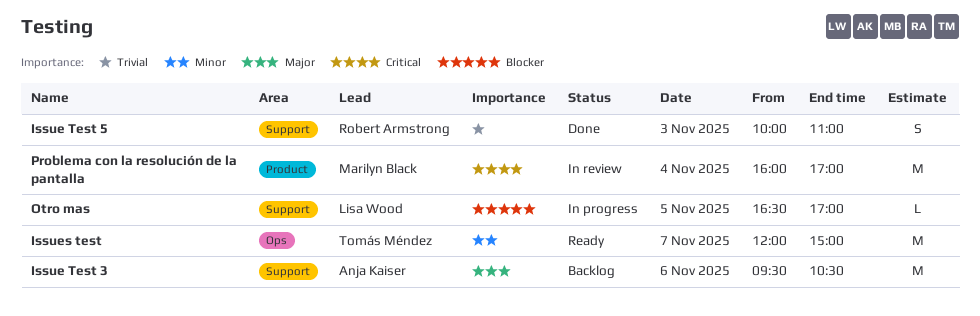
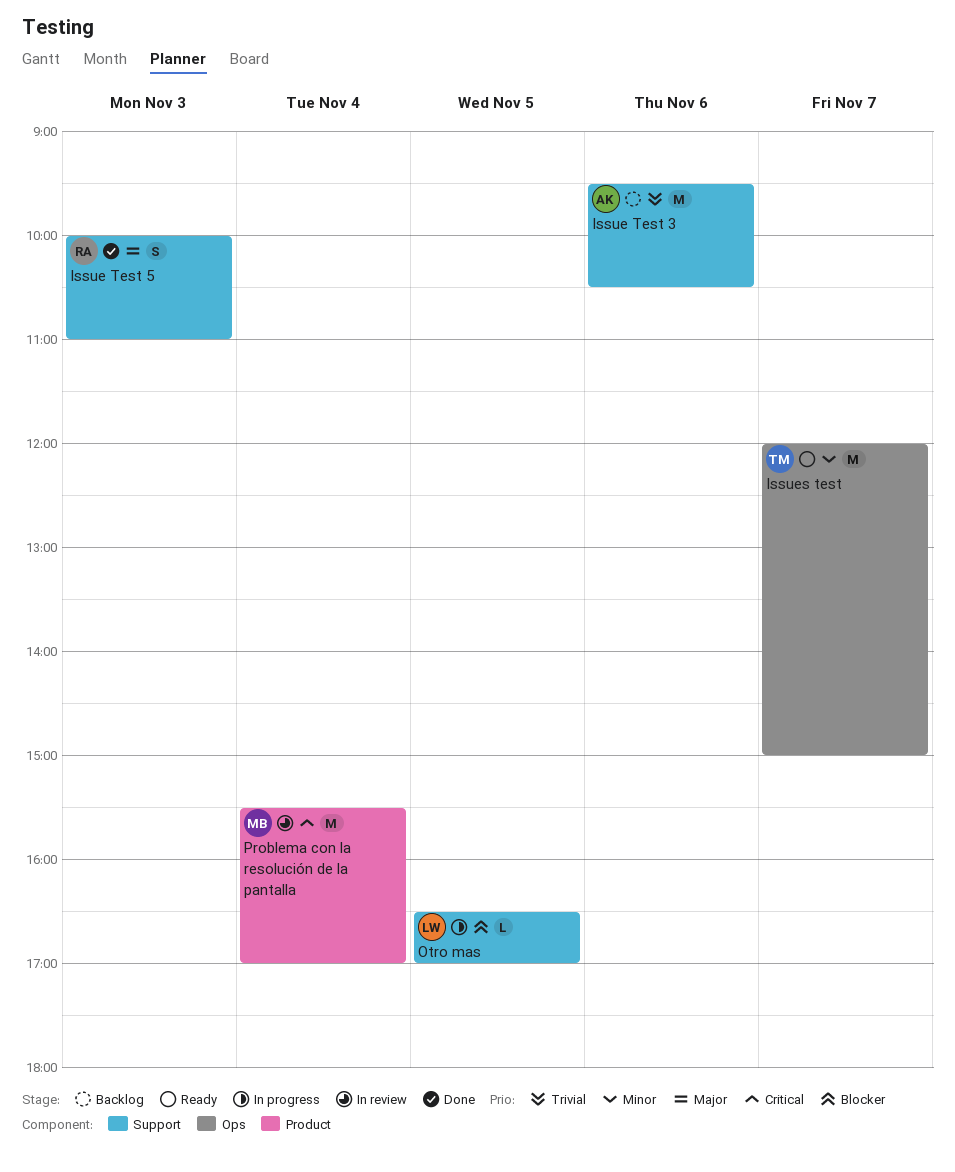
Issue Test 3, priority: Major -> Trivial
Issue Test 5, priority: Trivial -> Major
Problema con la resolución de la pantalla, begins: 16:00 -> 15:30

